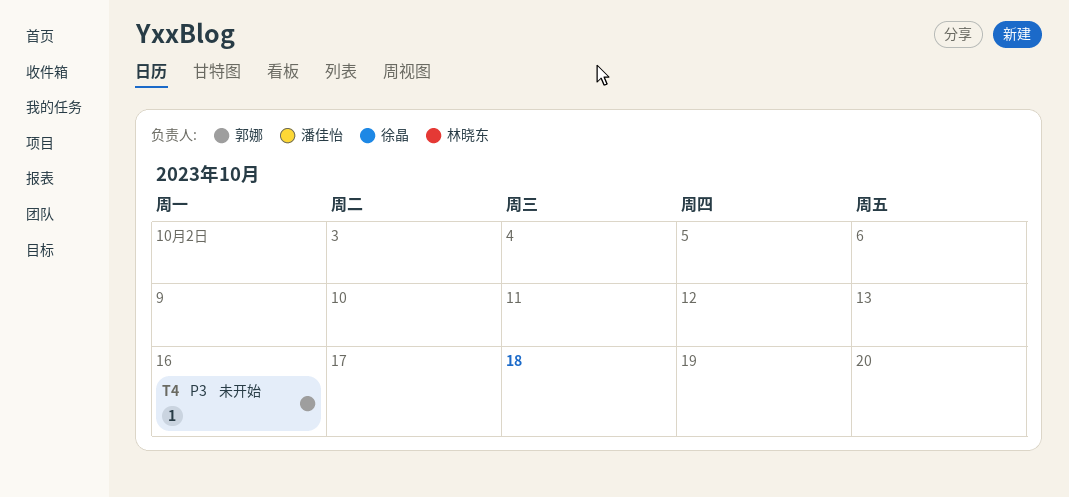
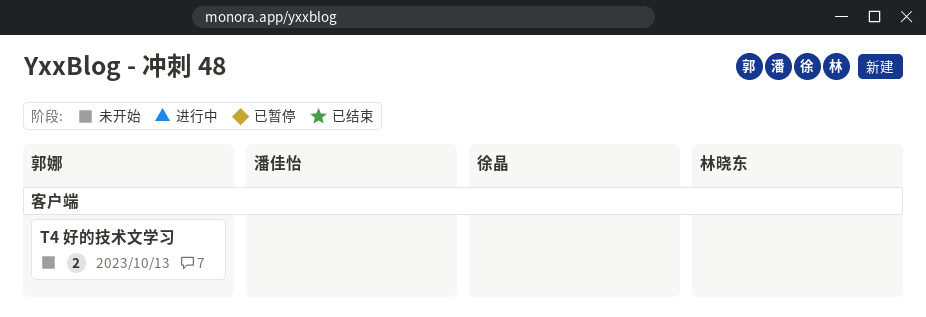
T4, estimate: 1 -> 2
T4, due: Oct 16 -> Oct 13

